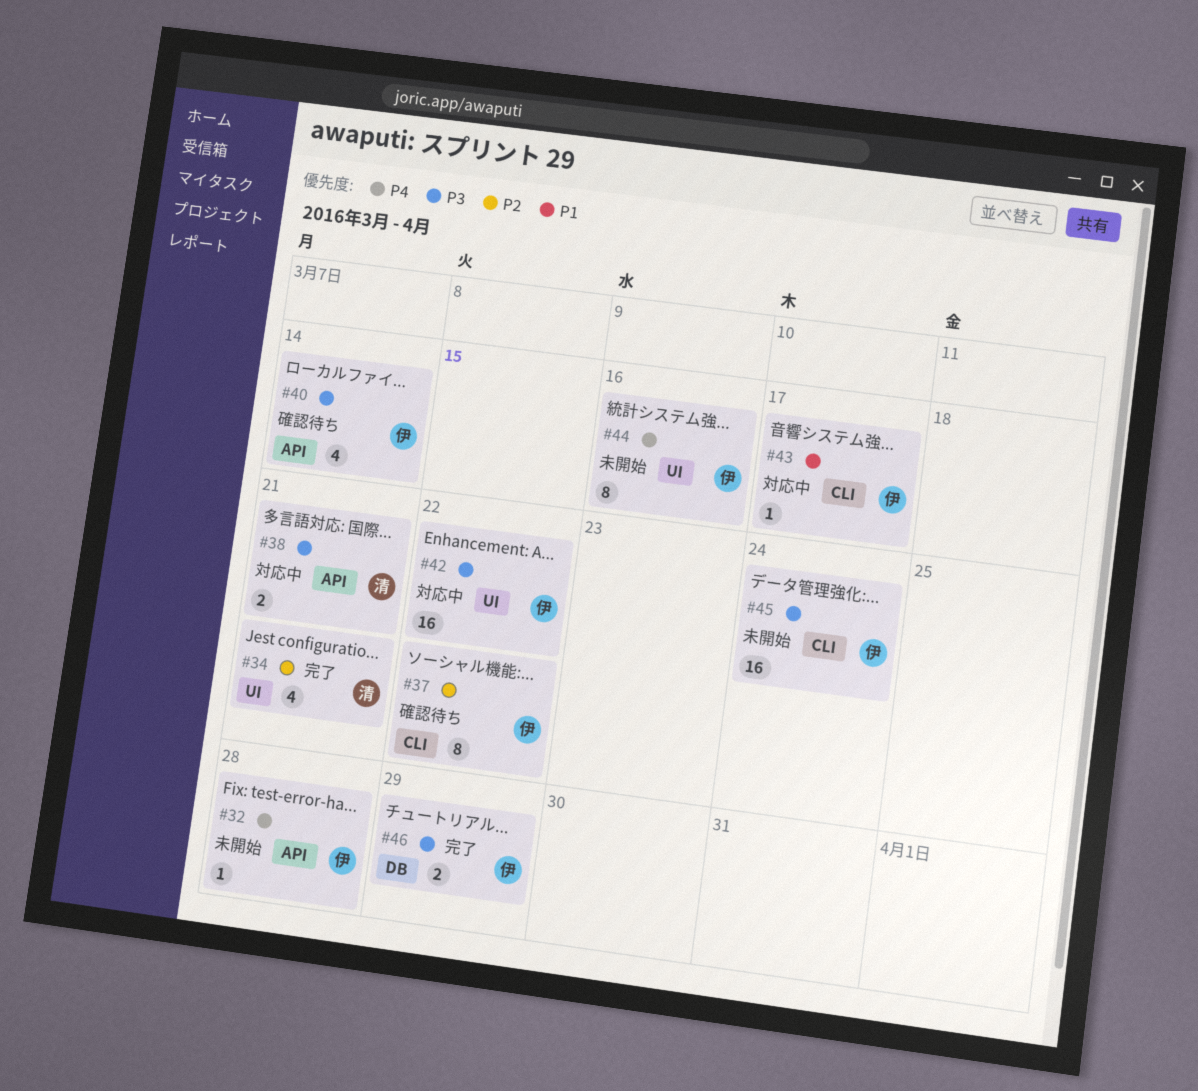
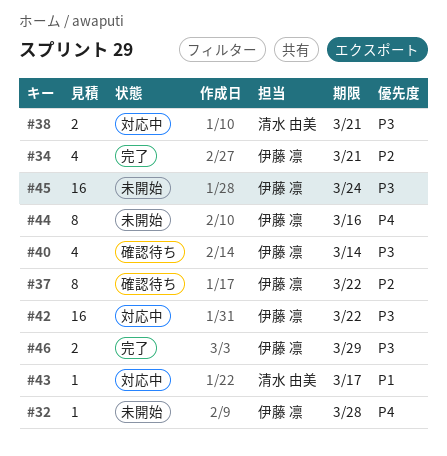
#34, owner: 清水 由美 -> 伊藤 凛
#43, owner: 伊藤 凛 -> 清水 由美

